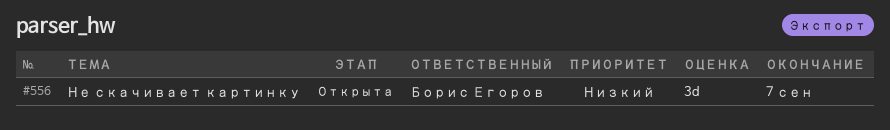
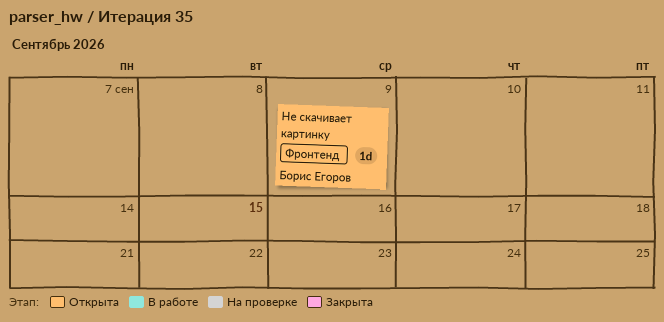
Не скачивает картинку, estimate: 3d -> 1d
Не скачивает картинку, due: Sep 7 -> Sep 9

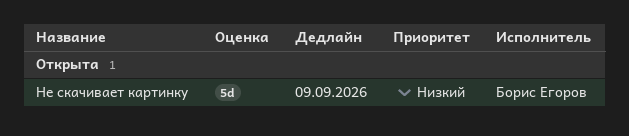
Не скачивает картинку, estimate: 1d -> 5d

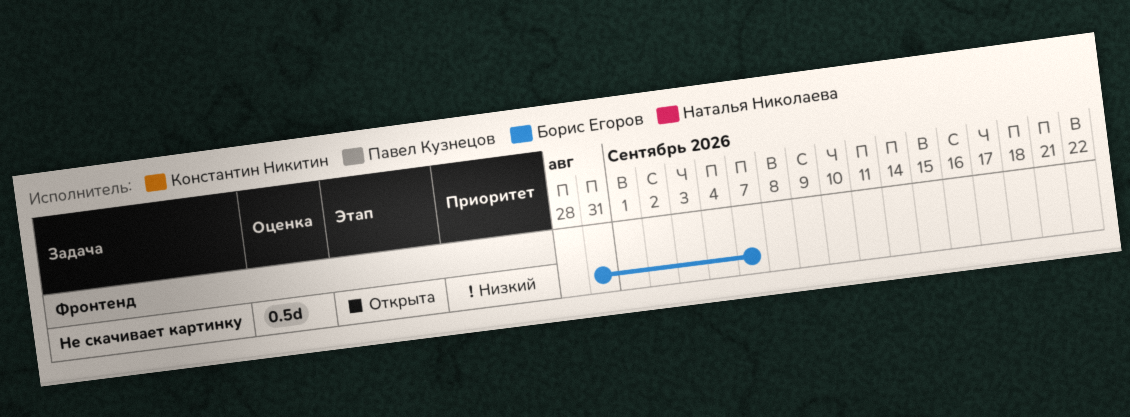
Не скачивает картинку, estimate: 5d -> 0.5d
Не скачивает картинку, due: Sep 9 -> Sep 7

